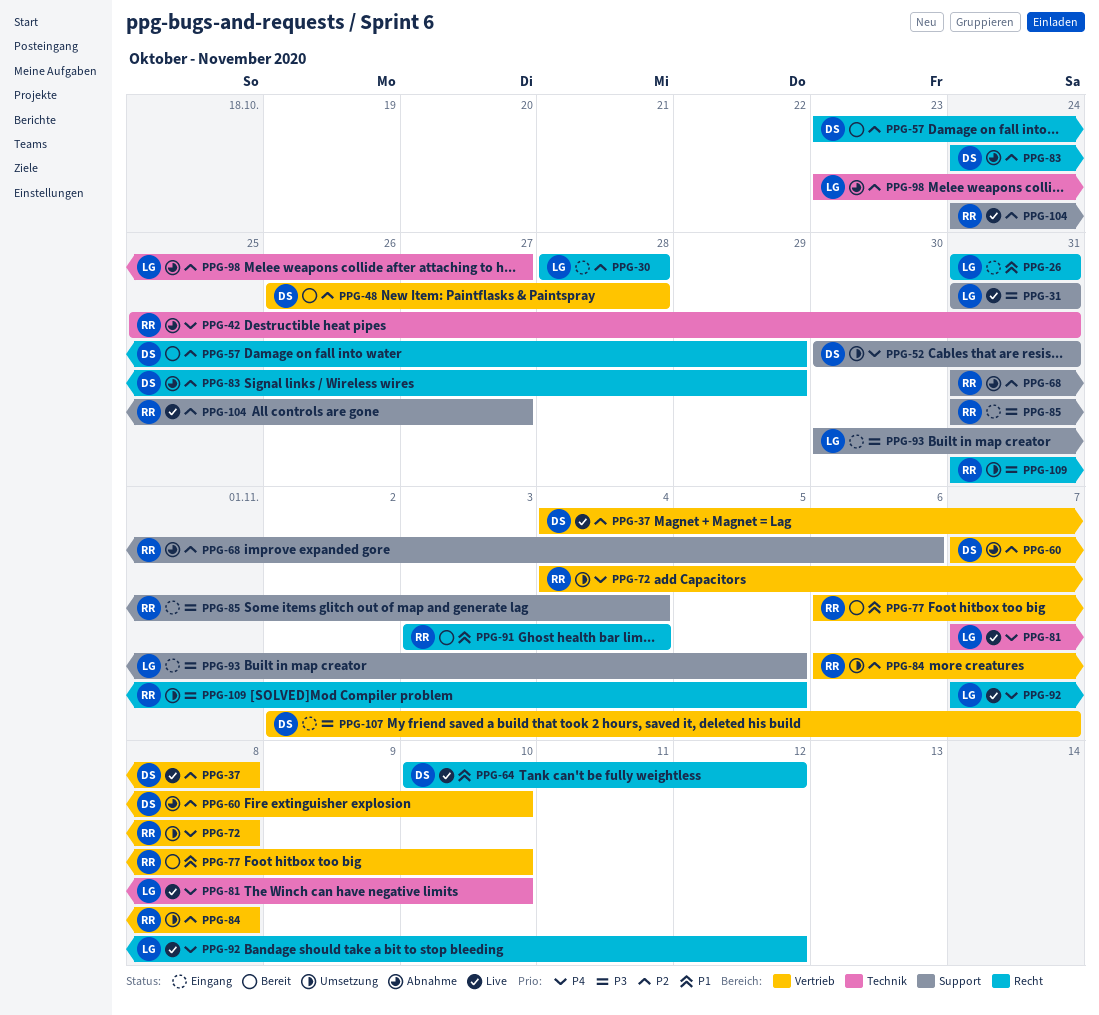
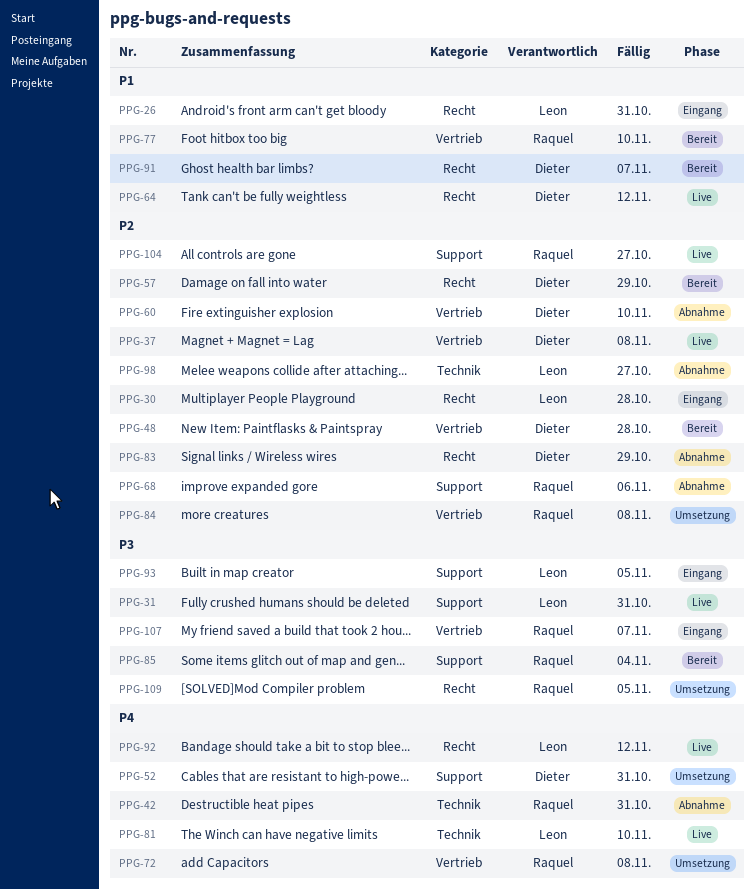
PPG-85, status: Eingang -> Bereit
PPG-91, owner: Raquel -> Dieter
PPG-91, due: Nov 4 -> Nov 7
PPG-107, owner: Dieter -> Raquel

